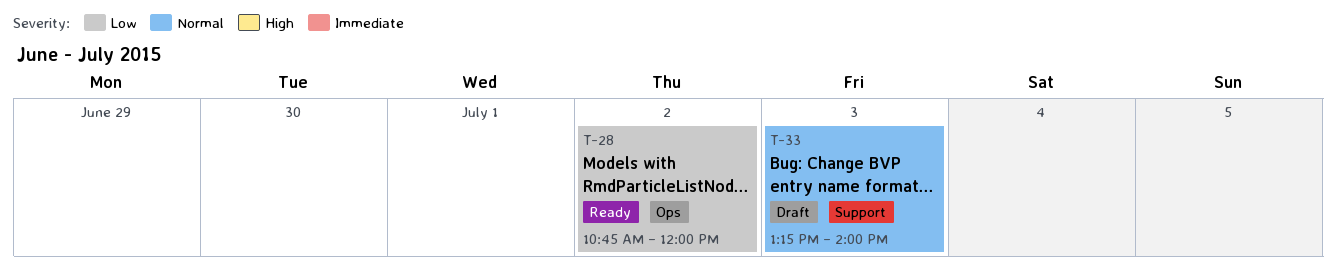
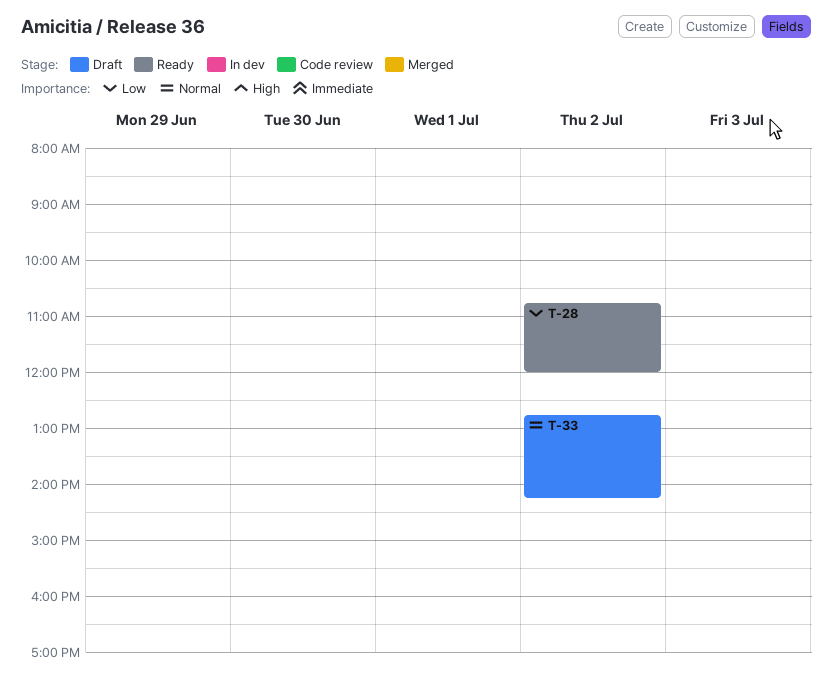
T-33, day: Jul 3 -> Jul 2
T-33, begins: 13:15 -> 12:45
T-33, ends: 14:00 -> 14:15

